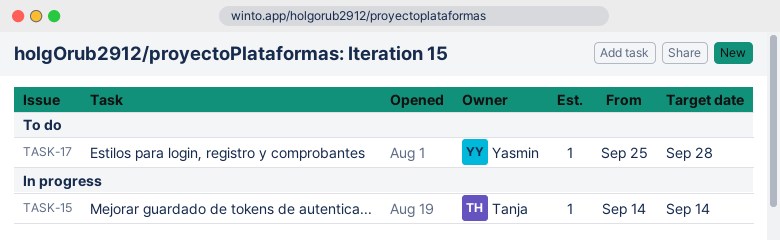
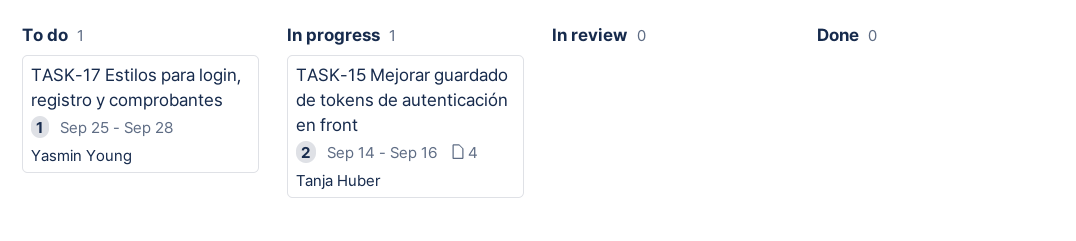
TASK-15, estimate: 1 -> 2
TASK-15, due: Sep 14 -> Sep 16

